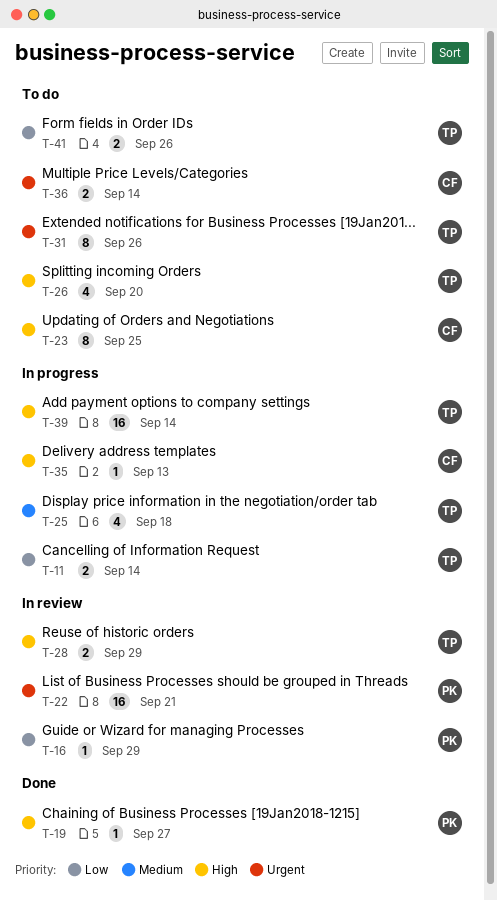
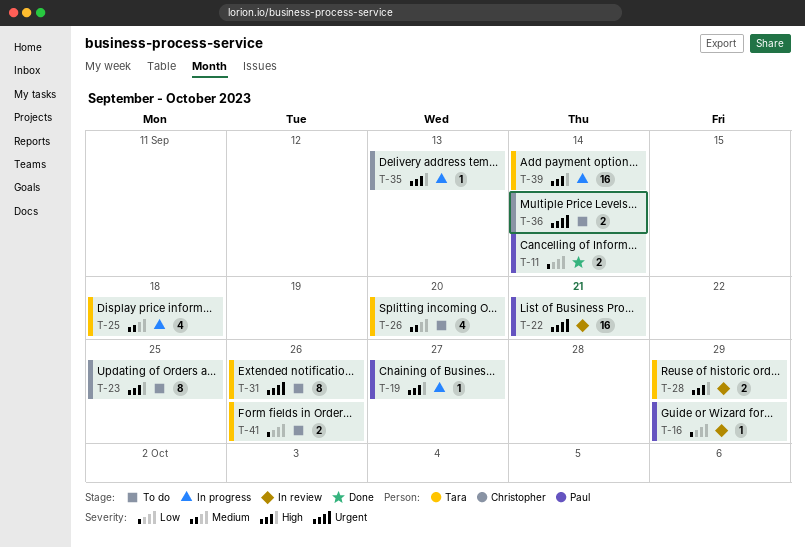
T-11, status: In progress -> Done
T-11, owner: Tara -> Paul
T-19, status: Done -> In progress
T-26, priority: High -> Medium

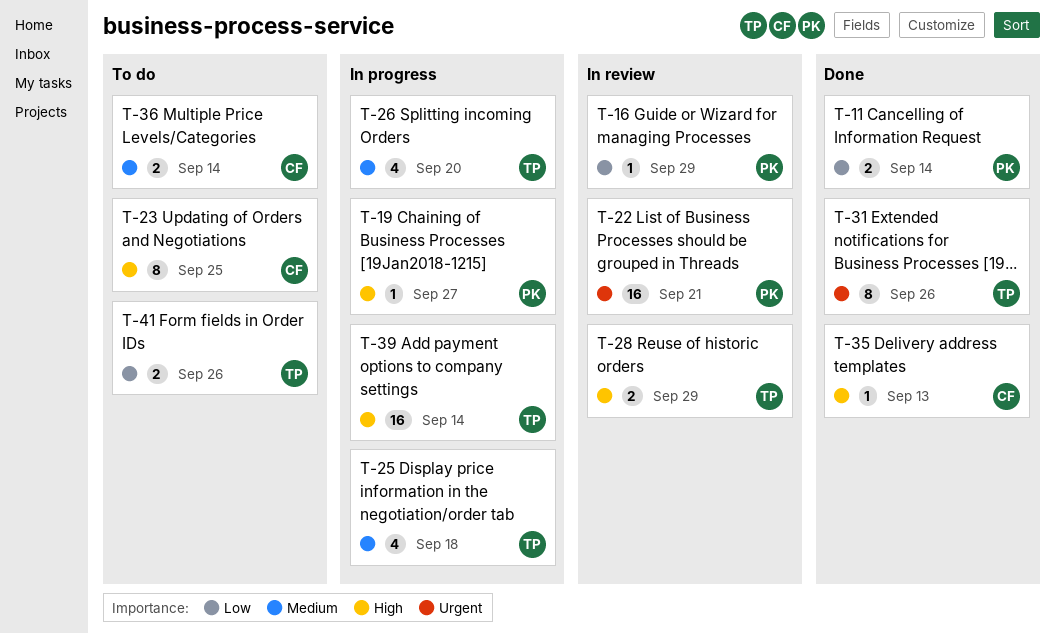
T-26, status: To do -> In progress
T-31, status: To do -> Done
T-35, status: In progress -> Done
T-36, priority: Urgent -> Medium

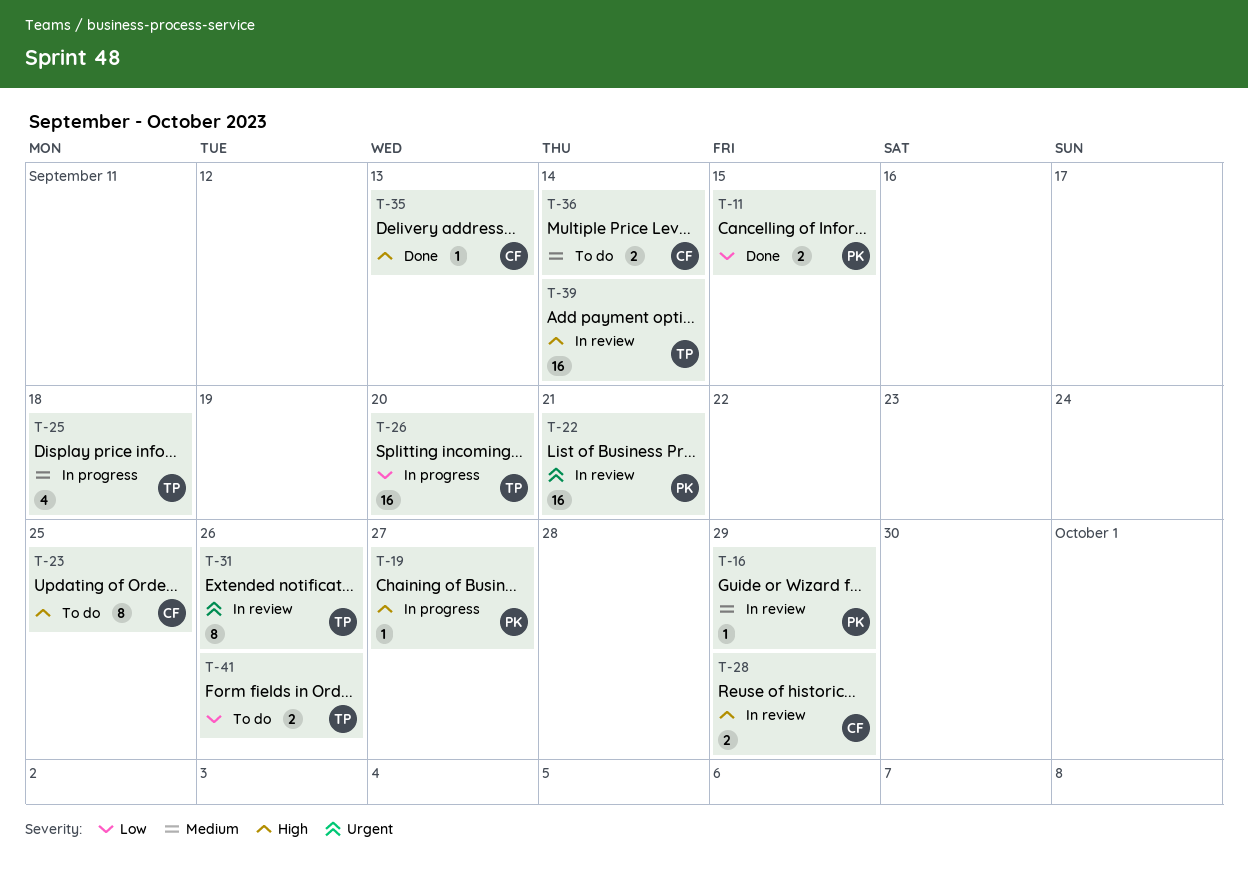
T-11, due: Sep 14 -> Sep 15
T-16, priority: Low -> Medium
T-26, priority: Medium -> Low
T-26, estimate: 4 -> 16
T-28, owner: TP -> CF
T-31, status: Done -> In review
T-39, status: In progress -> In review

